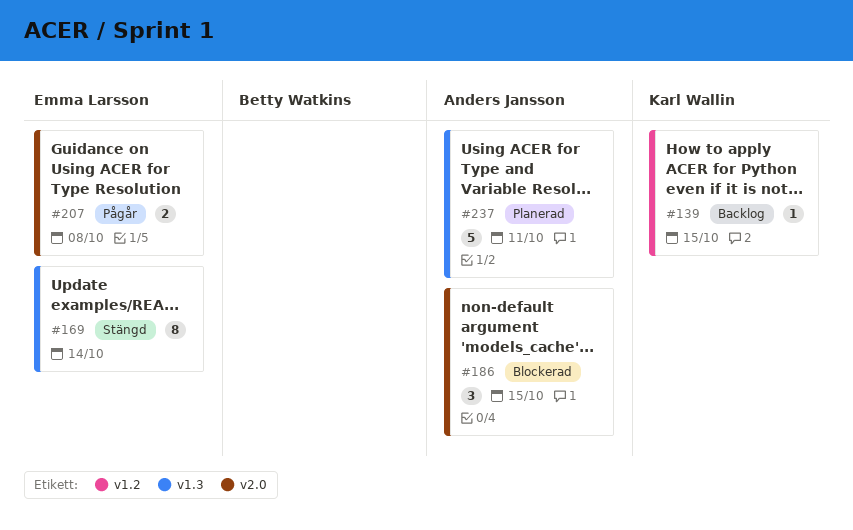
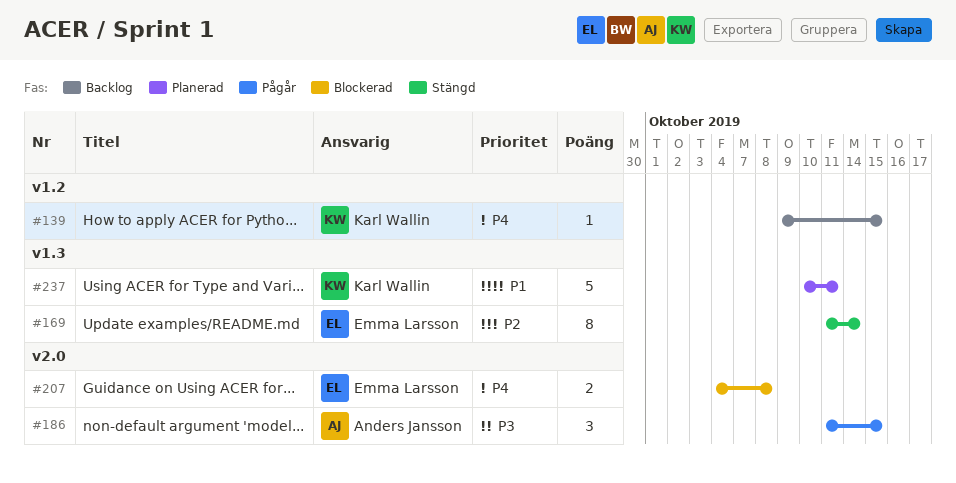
#186, status: Blockerad -> Pågår
#207, status: Pågår -> Blockerad
#237, owner: Anders Jansson -> Karl Wallin

